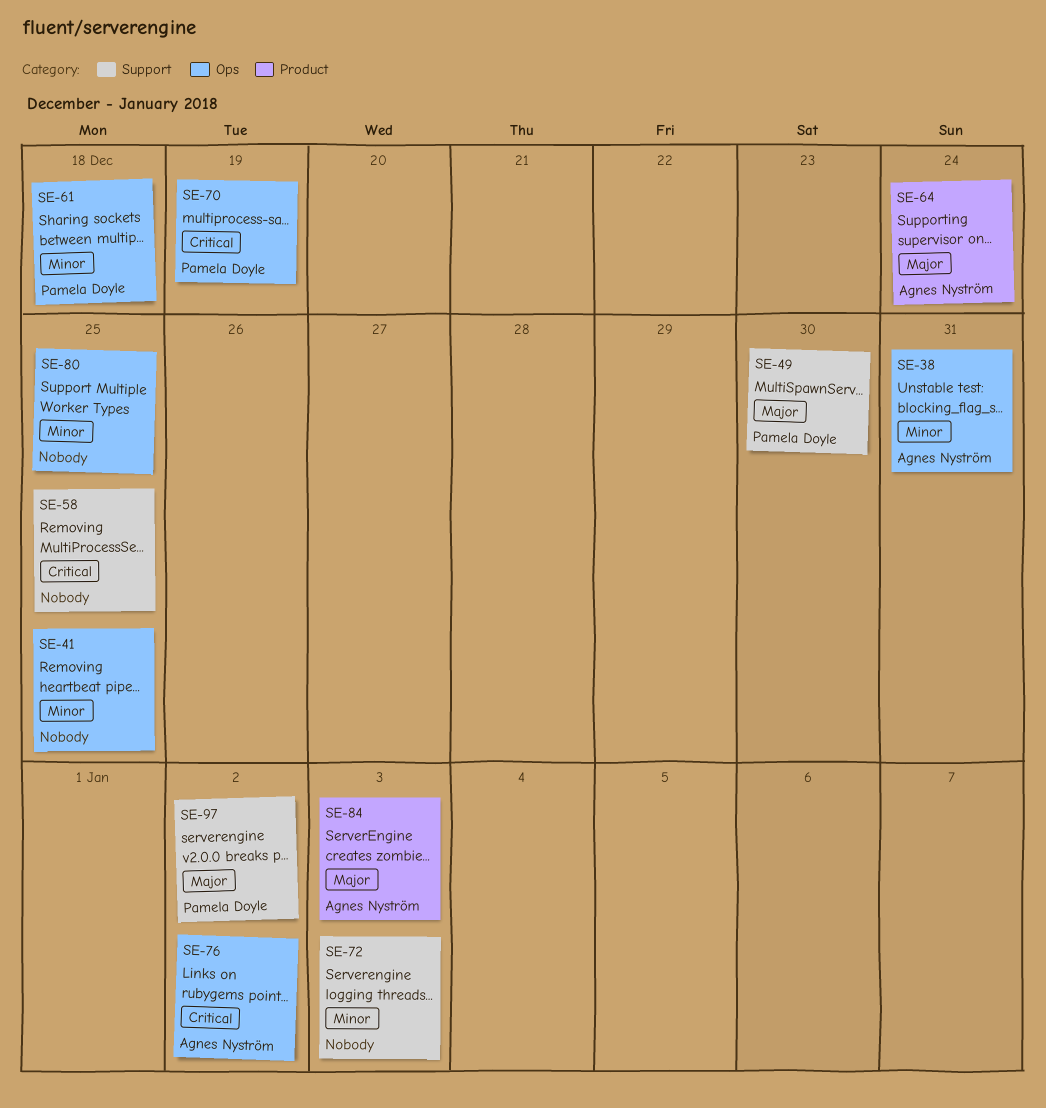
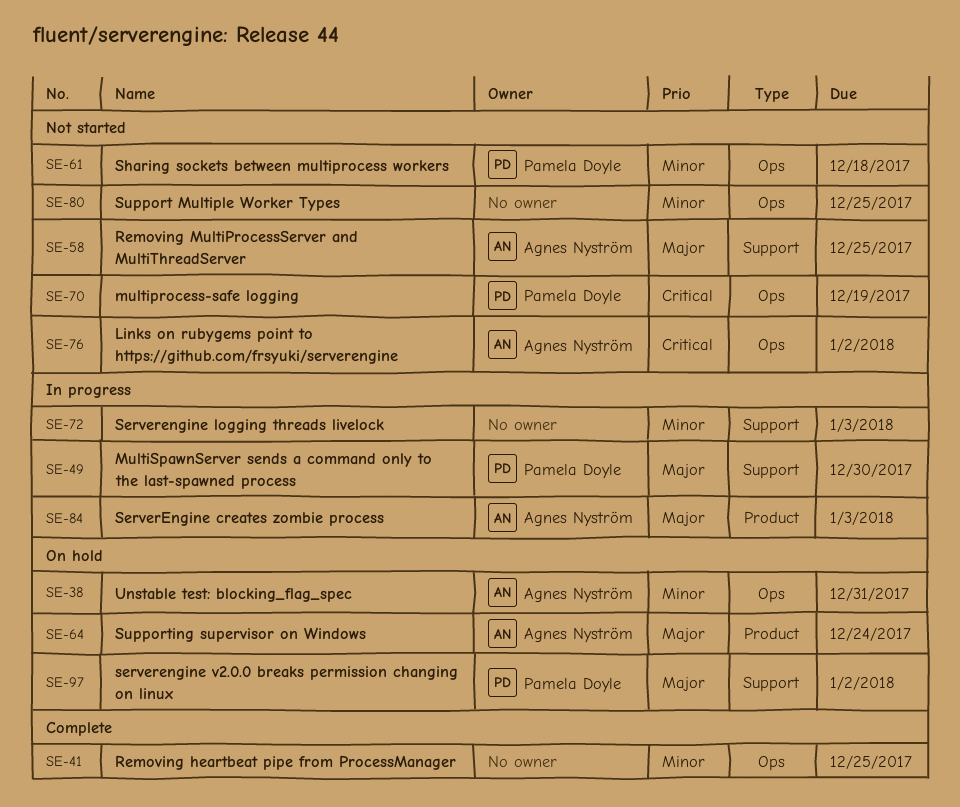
SE-58, owner: none -> Agnes Nyström
SE-58, priority: Critical -> Major

